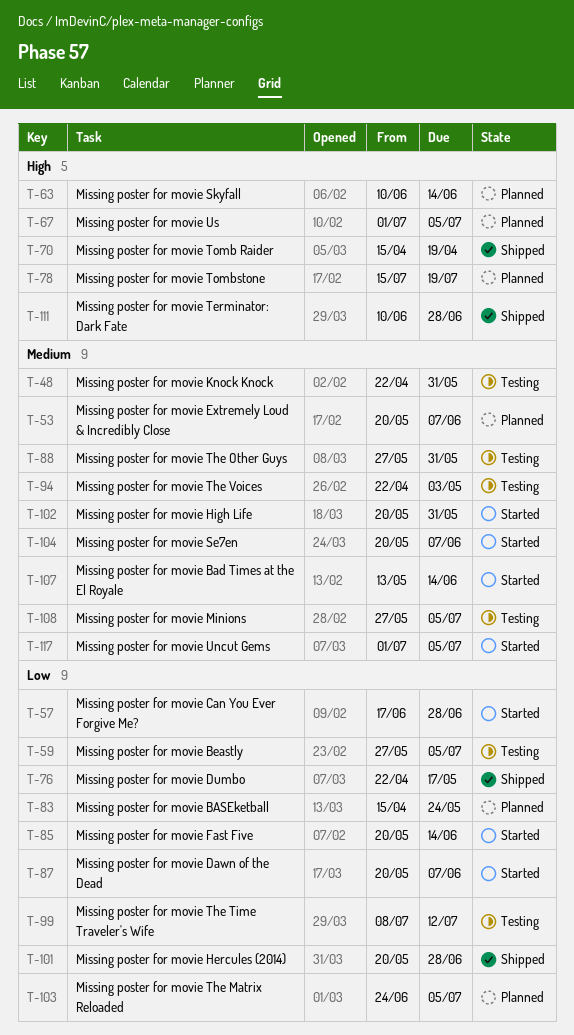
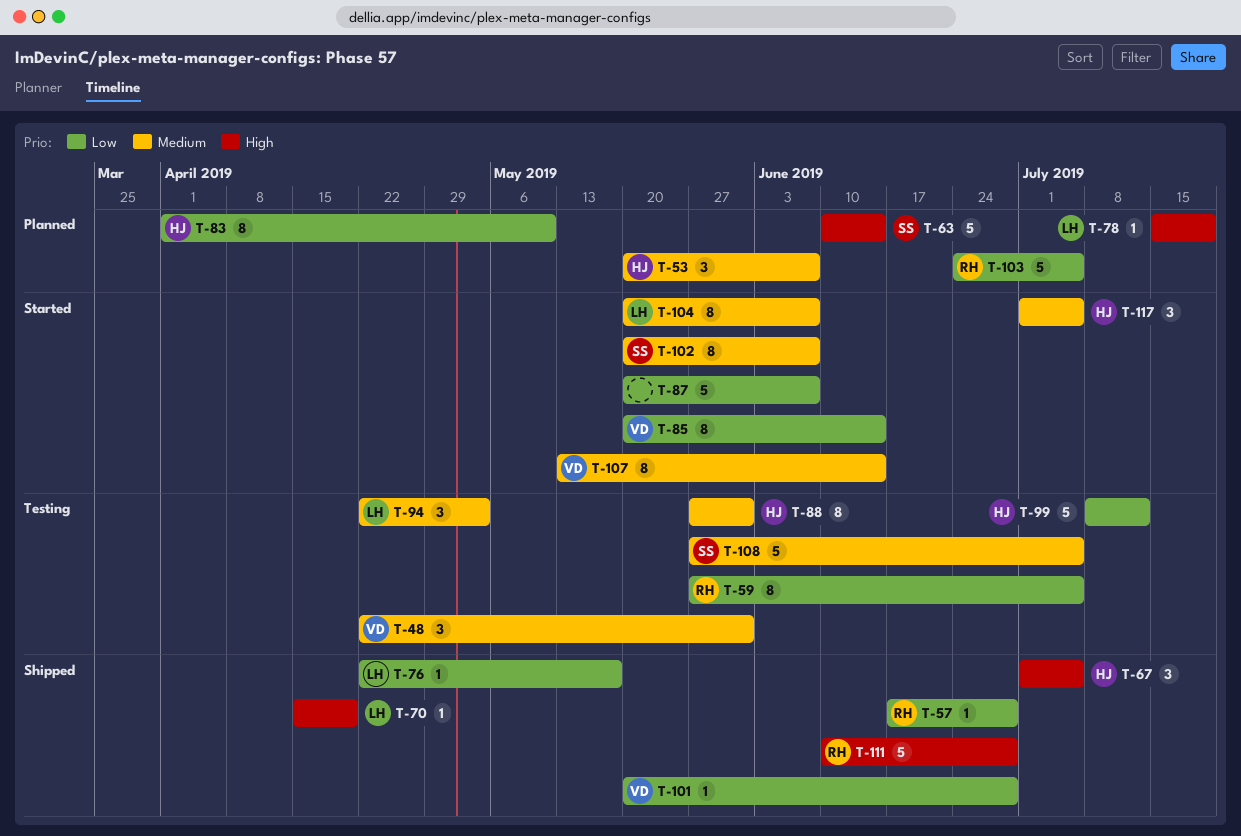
T-57, status: Started -> Shipped
T-67, status: Planned -> Shipped
T-83, start: Apr 15 -> Apr 1
T-83, due: May 24 -> May 10
T-102, due: May 31 -> Jun 7

